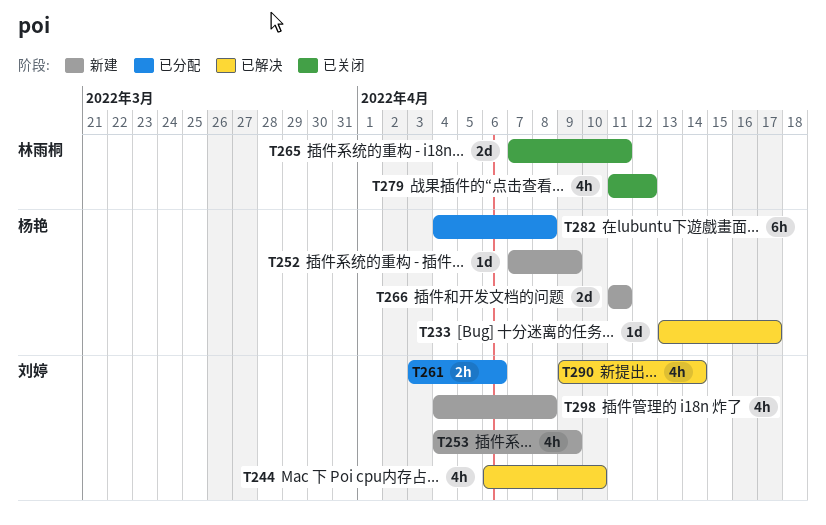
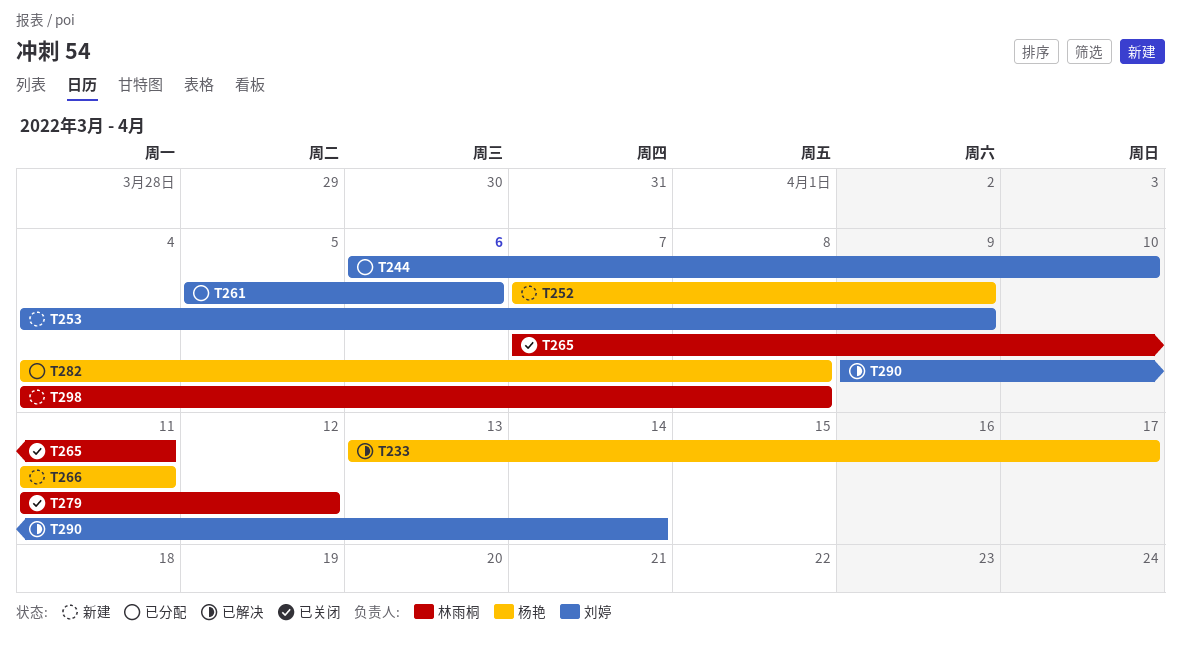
T244, status: 已解决 -> 已分配
T261, start: Apr 3 -> Apr 5
T298, owner: 刘婷 -> 林雨桐

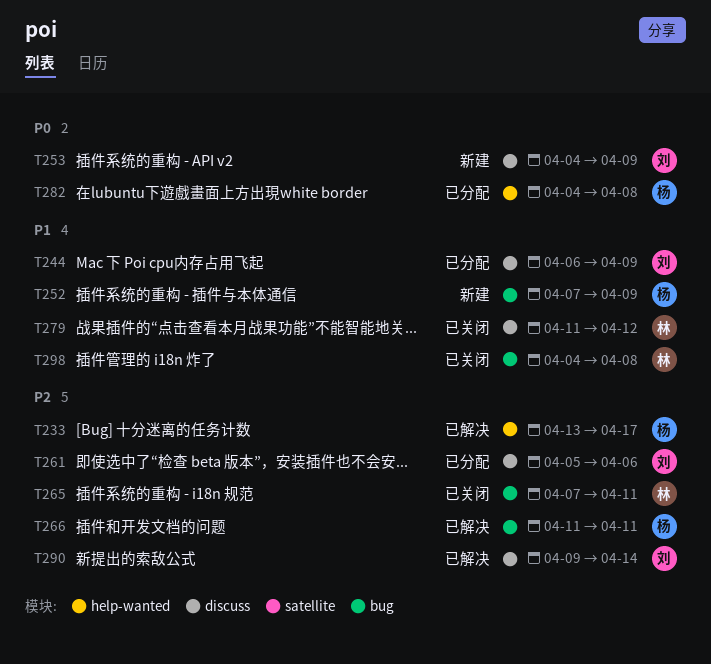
T244, due: Apr 10 -> Apr 9
T266, status: 新建 -> 已解决
T298, status: 新建 -> 已关闭

